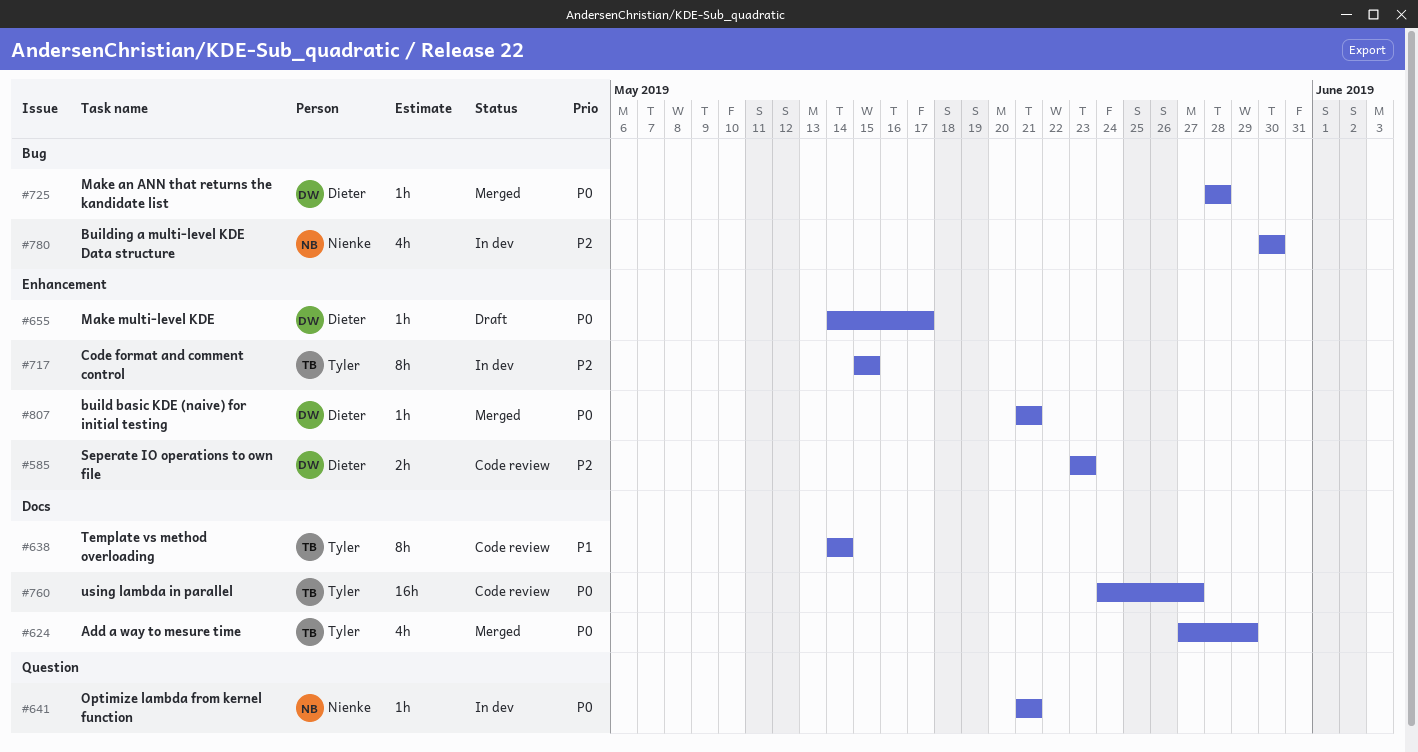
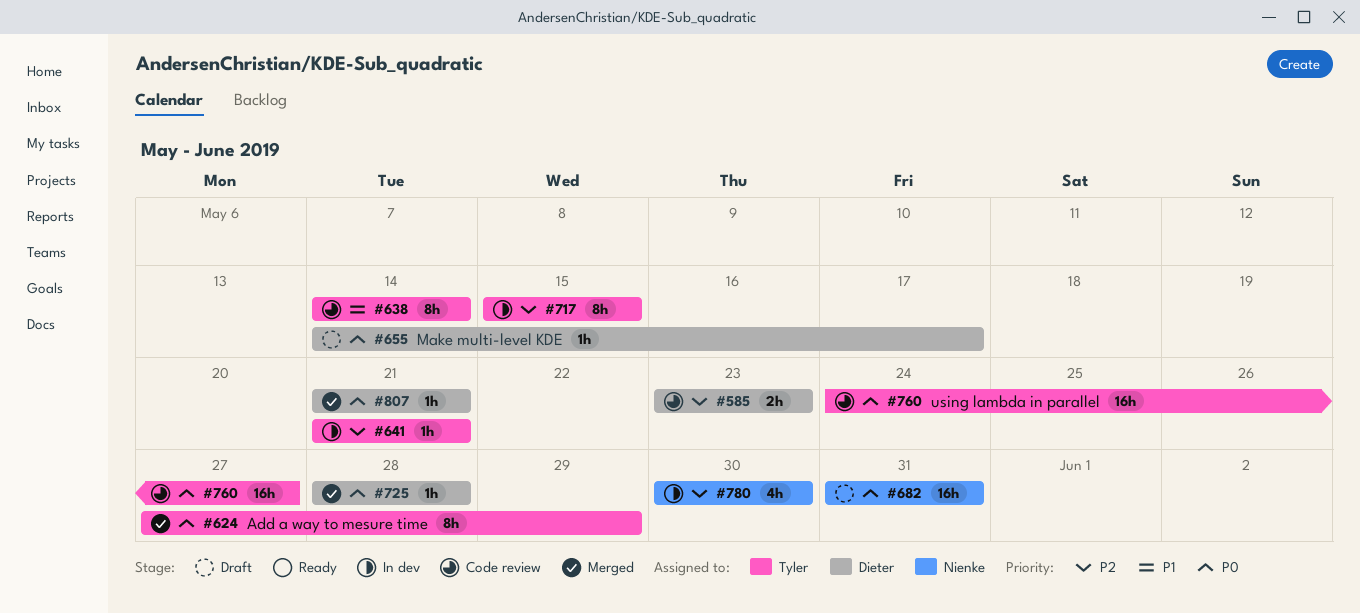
#624, estimate: 4h -> 8h
#641, owner: Nienke -> Tyler
#641, priority: P0 -> P2
#682: none -> present

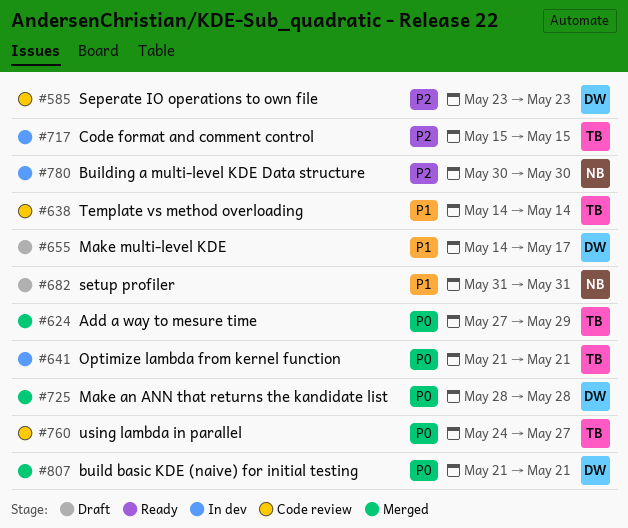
#641, priority: P2 -> P0
#655, priority: P0 -> P1
#682, priority: P0 -> P1

